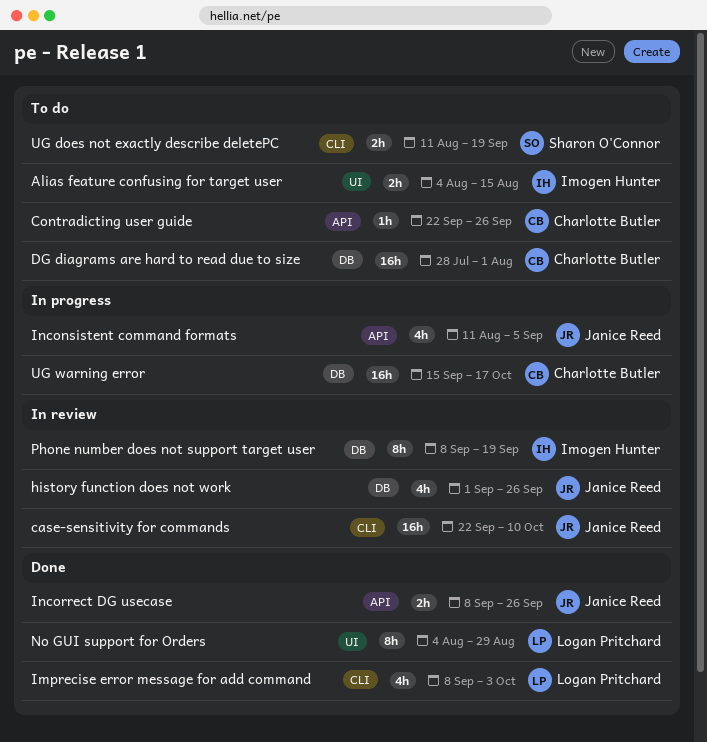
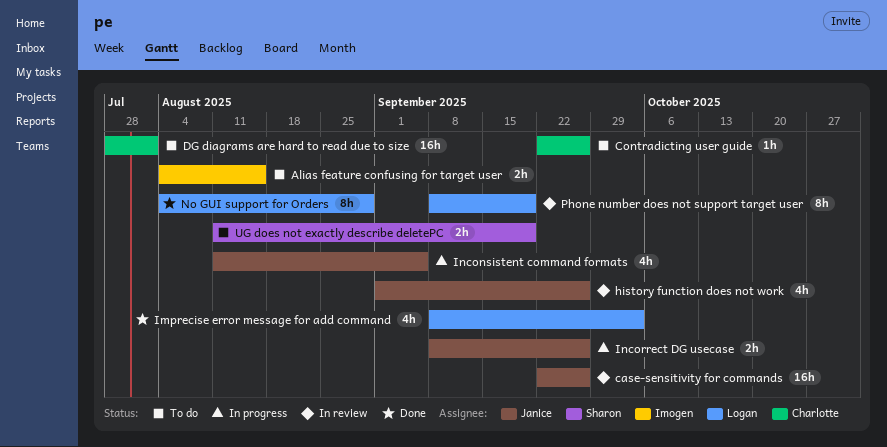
case-sensitivity for commands, due: Oct 10 -> Sep 26
Incorrect DG usecase, status: Done -> In progress
Phone number does not support target user, owner: Imogen Hunter -> Logan Pritchard
UG warning error: present -> none

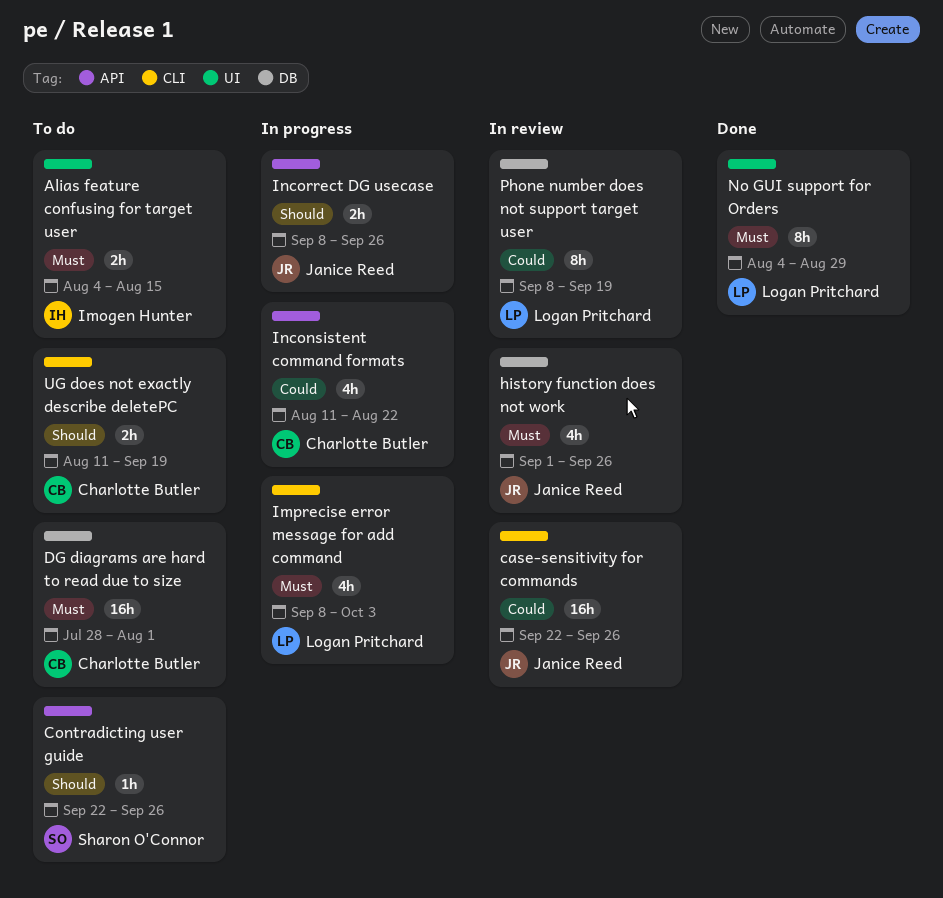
Contradicting user guide, owner: Charlotte Butler -> Sharon O'Connor
Imprecise error message for add command, status: Done -> In progress
Inconsistent command formats, owner: Janice Reed -> Charlotte Butler
Inconsistent command formats, due: Sep 5 -> Aug 22
UG does not exactly describe deletePC, owner: Sharon O'Connor -> Charlotte Butler

